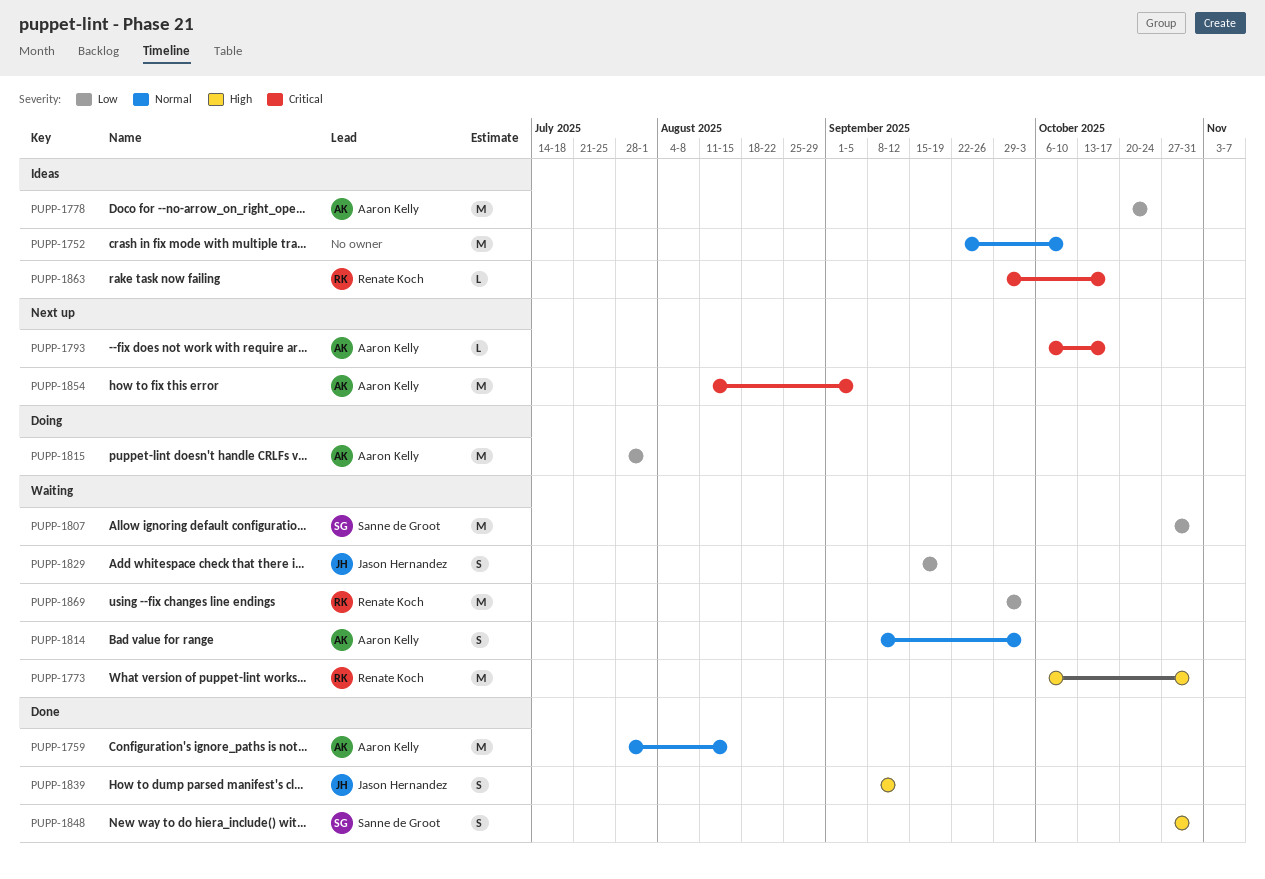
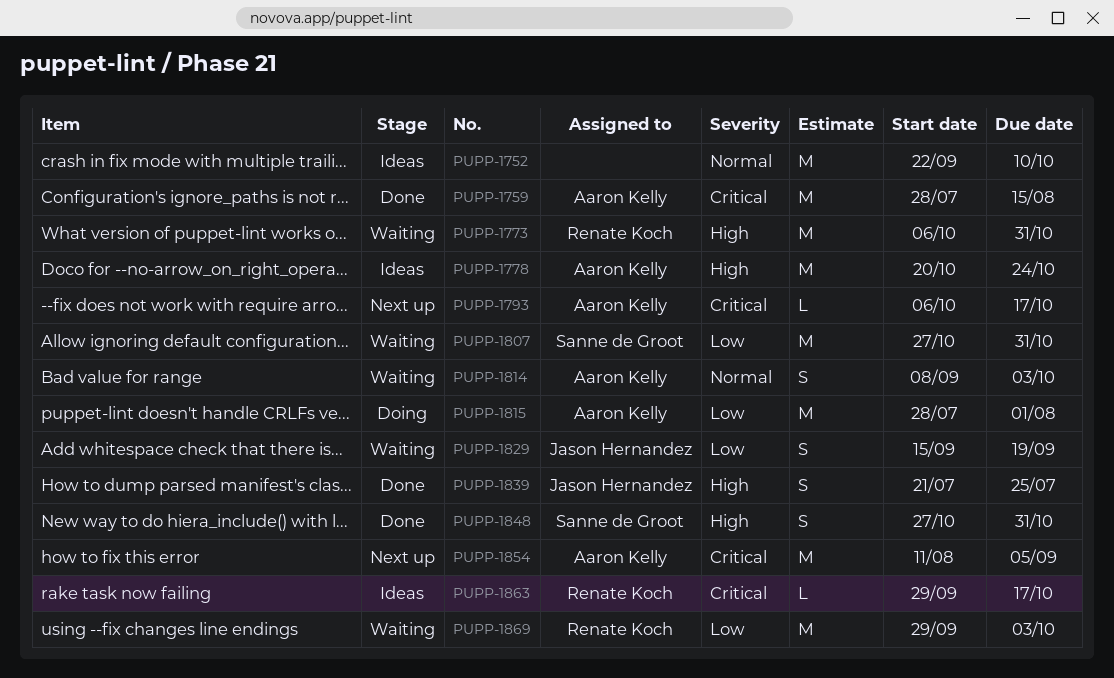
PUPP-1759, priority: Normal -> Critical
PUPP-1778, priority: Low -> High
PUPP-1839, start: Sep 8 -> Jul 21
PUPP-1839, due: Sep 12 -> Jul 25

